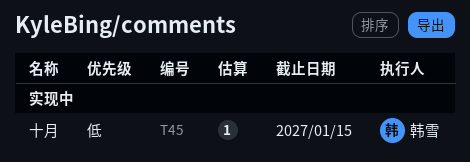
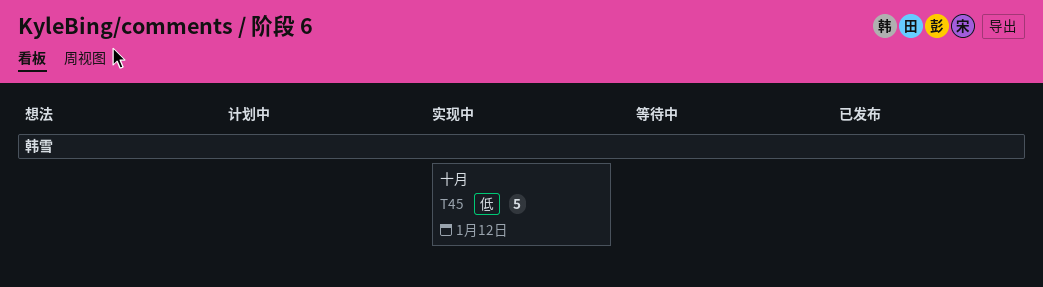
T45, estimate: 1 -> 5
T45, due: Jan 15 -> Jan 12

